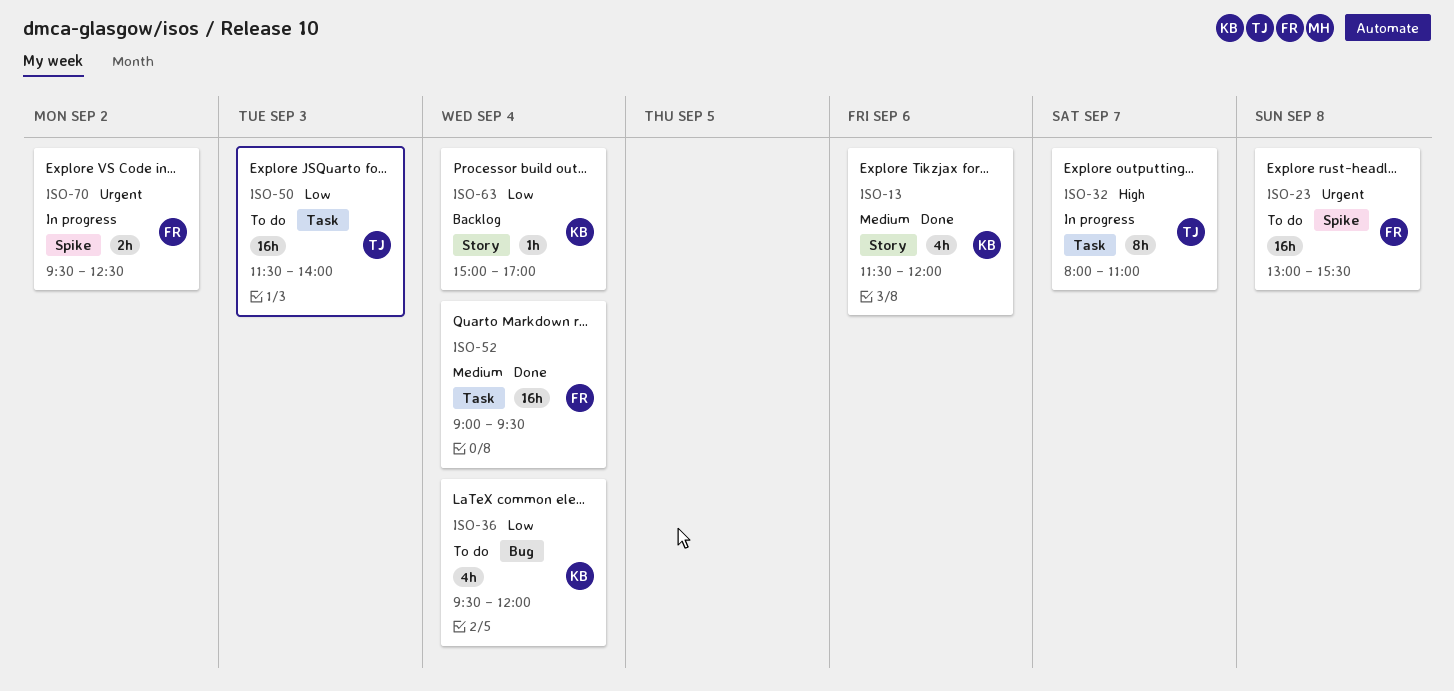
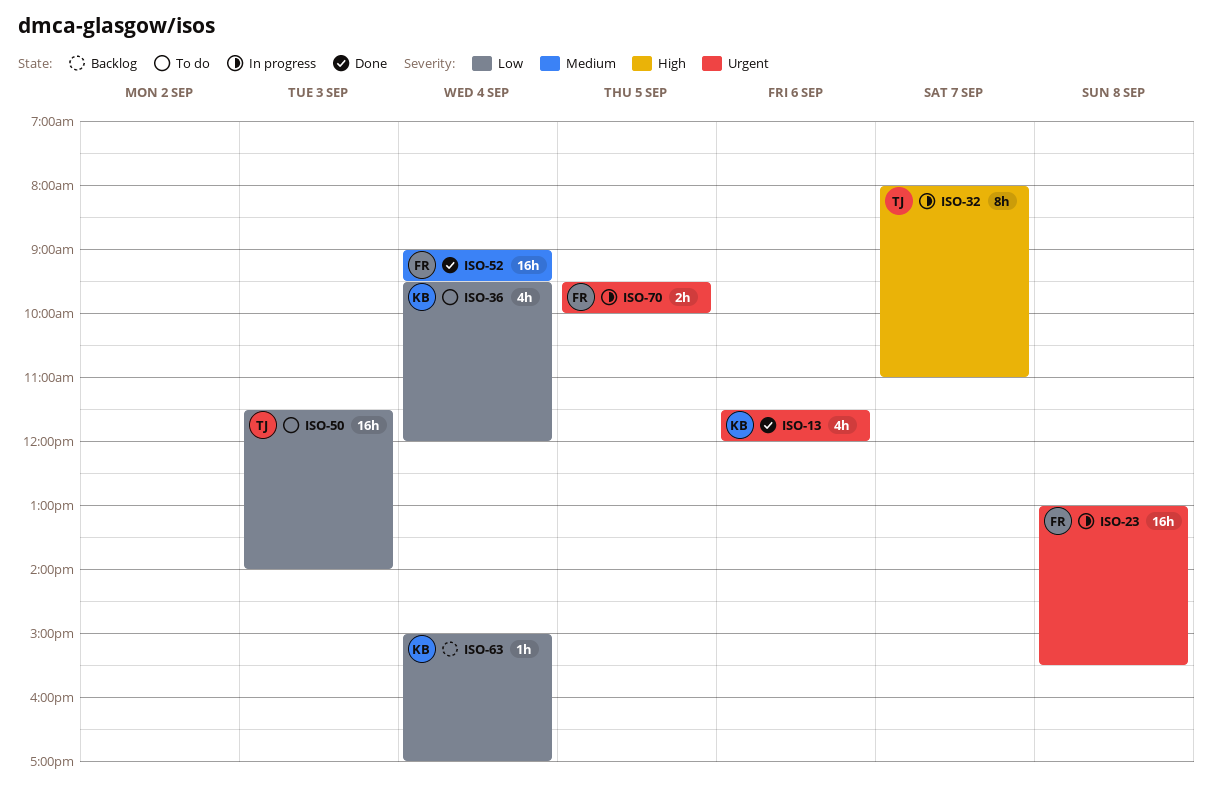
ISO-13, priority: Medium -> Urgent
ISO-23, status: To do -> In progress
ISO-70, day: Sep 2 -> Sep 5
ISO-70, ends: 12:30 -> 10:00

